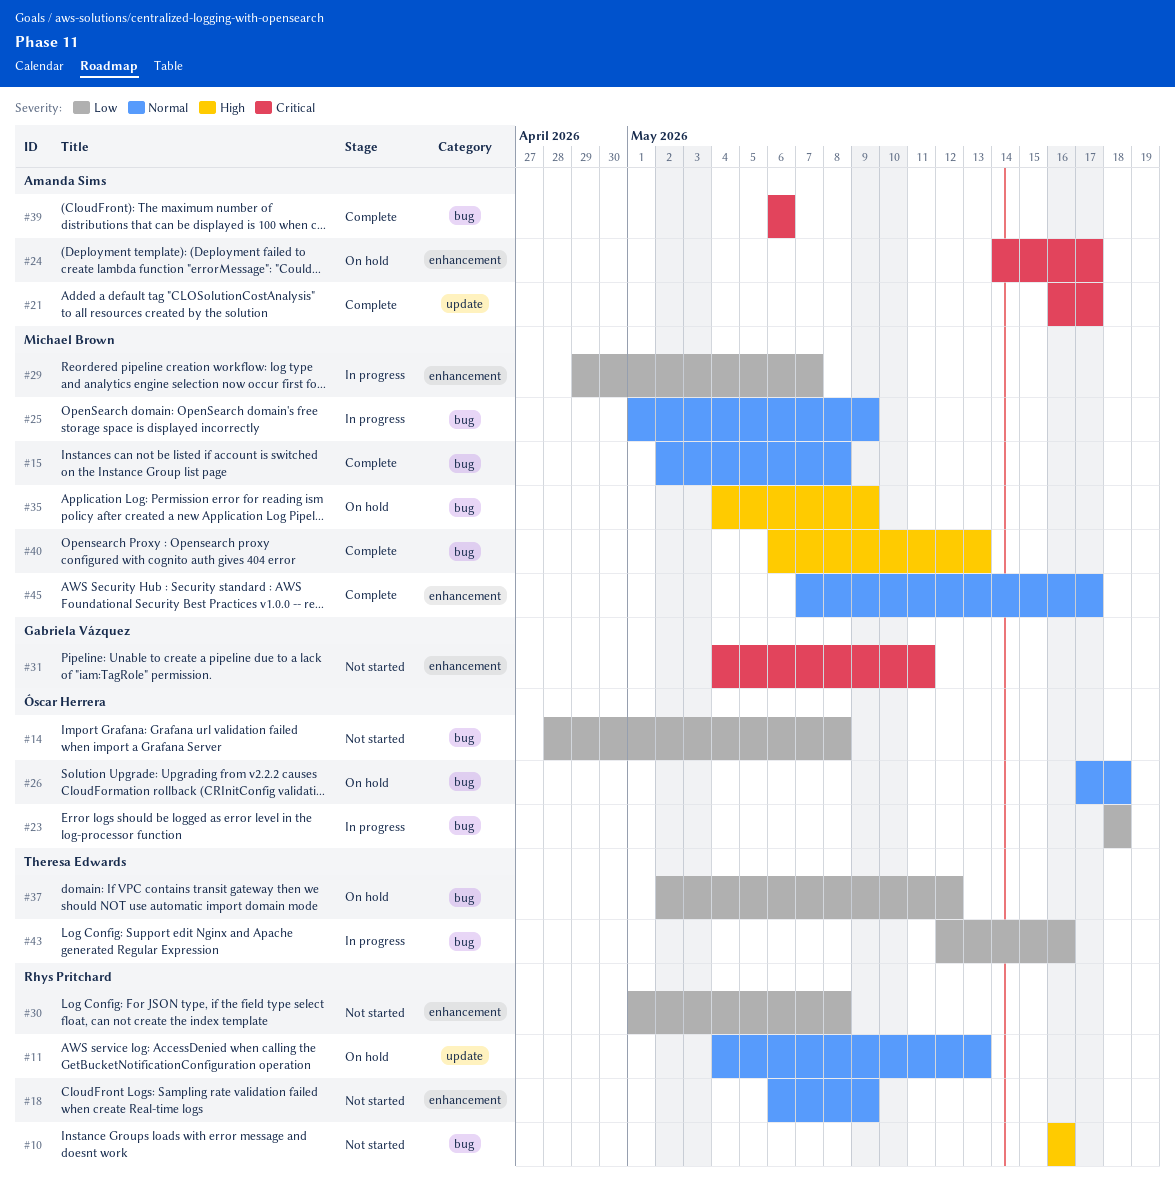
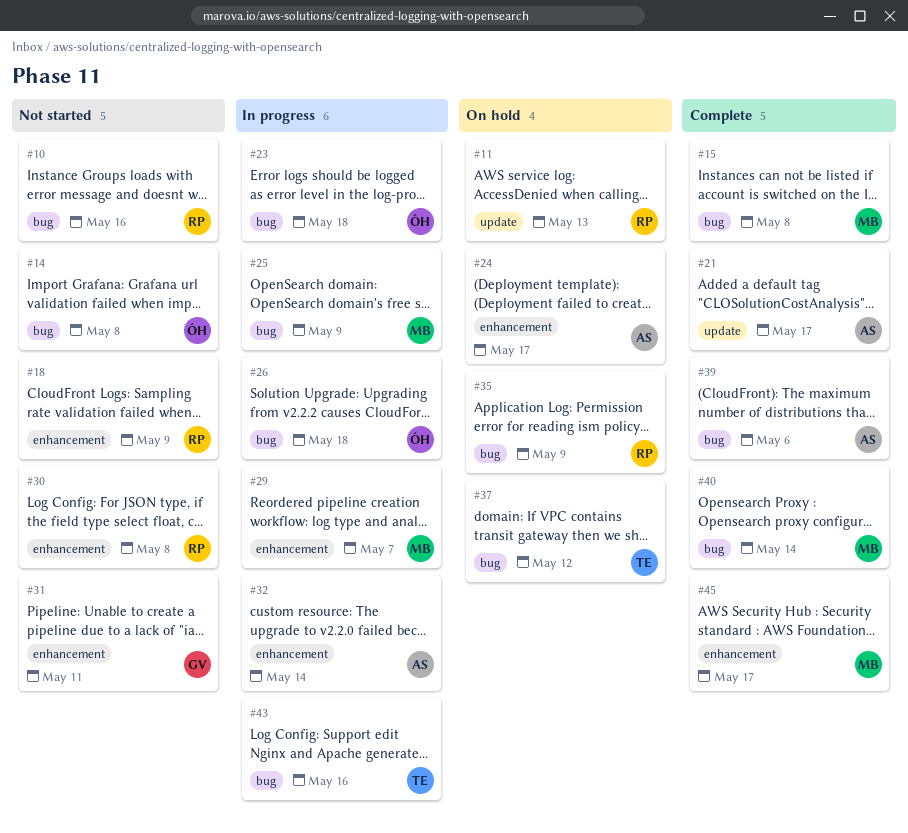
#26, status: On hold -> In progress
#32: none -> present
#35, owner: Michael Brown -> Rhys Pritchard
#40, due: May 13 -> May 14

